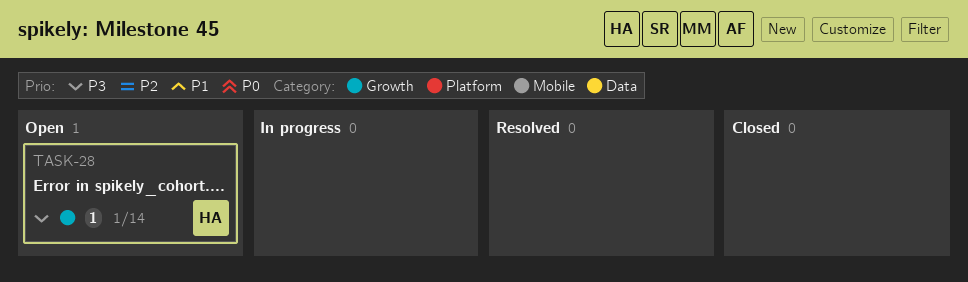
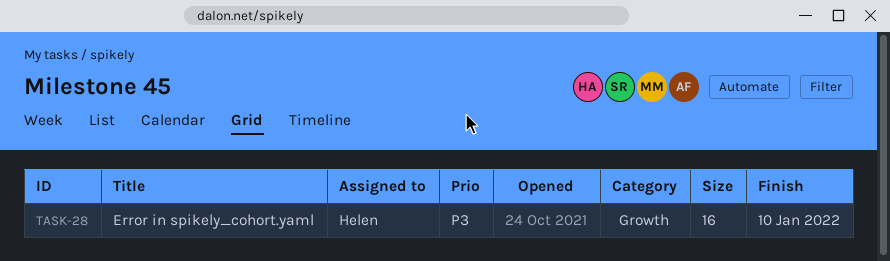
TASK-28, estimate: 1 -> 16
TASK-28, due: Jan 14 -> Jan 10

